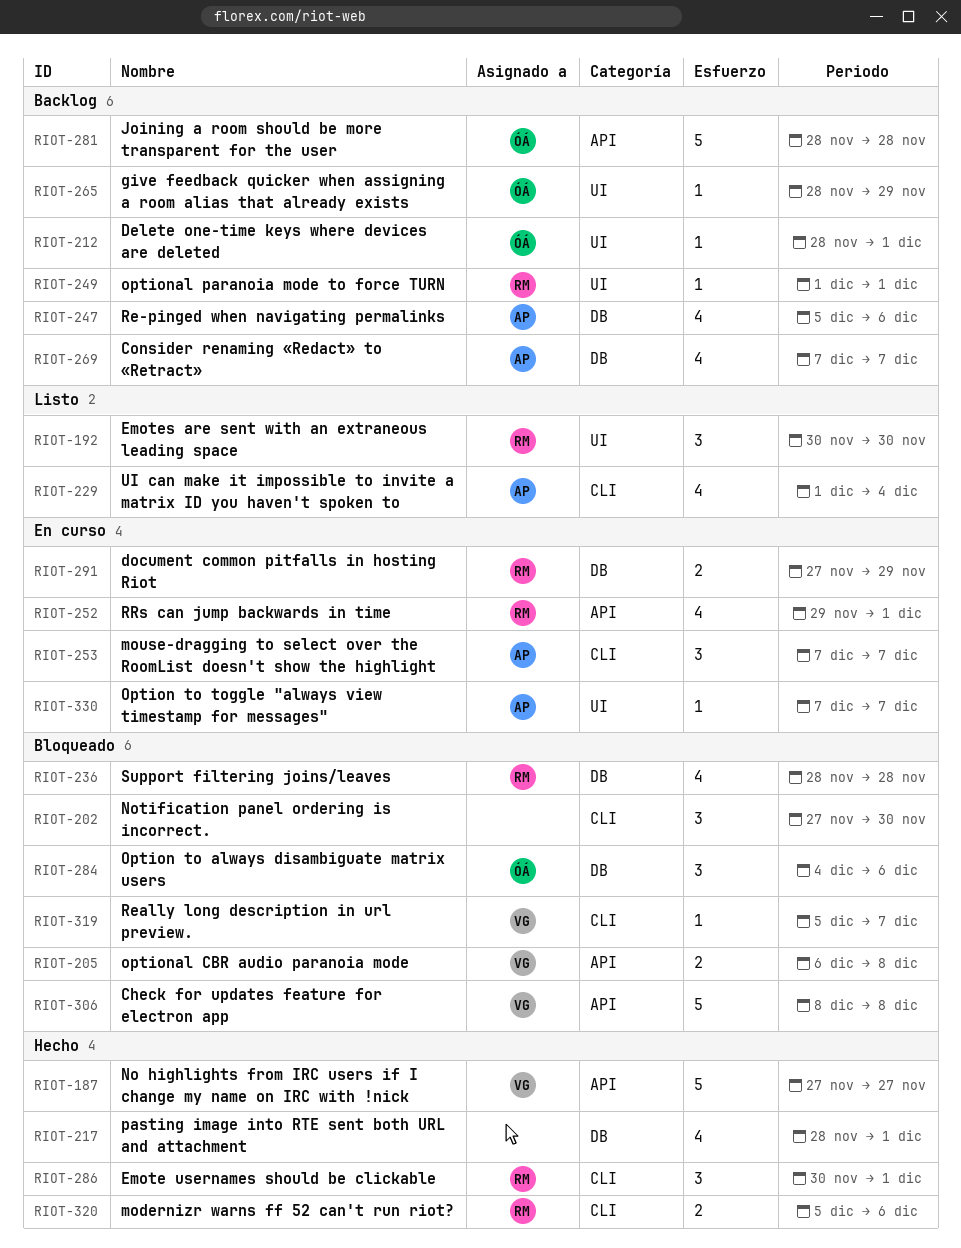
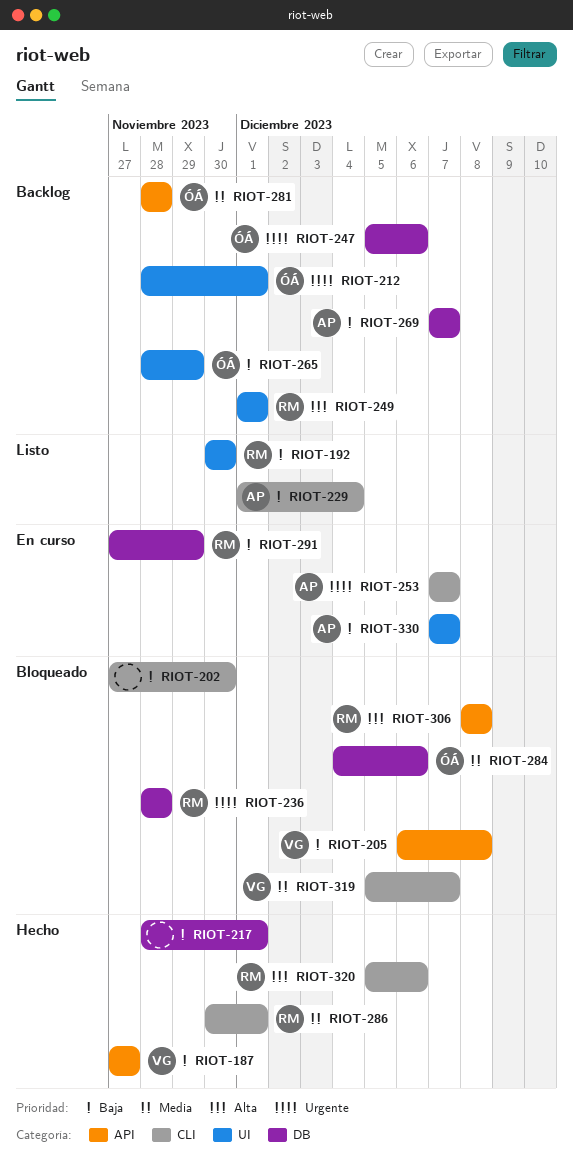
RIOT-247, owner: AP -> ÓÁ
RIOT-252: present -> none
RIOT-306, owner: VG -> RM

